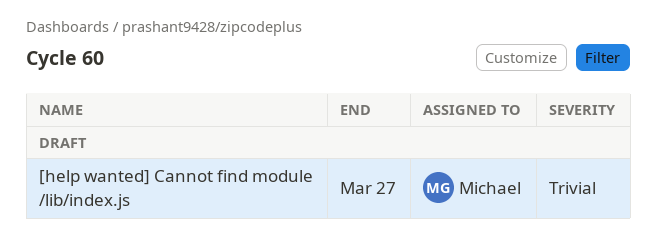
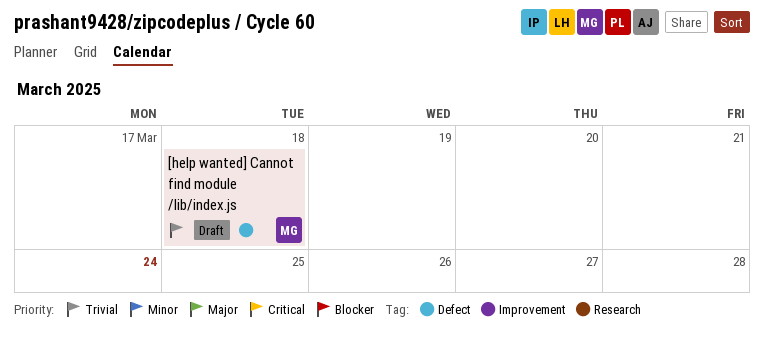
[help wanted] Cannot find module /lib/index.js, due: Mar 27 -> Mar 18

